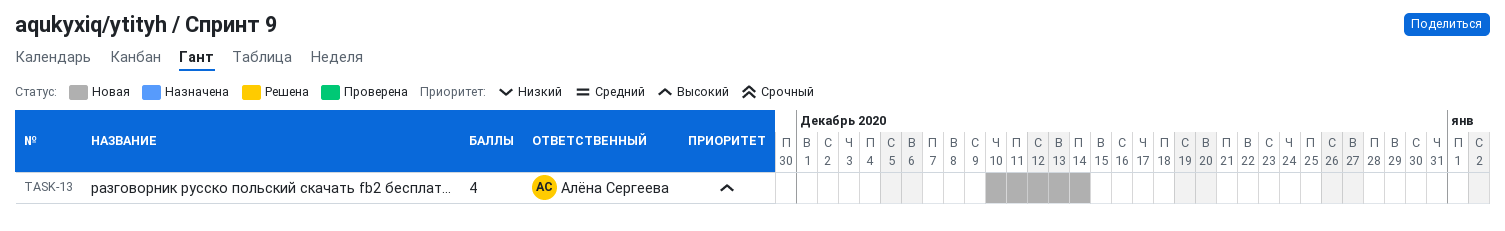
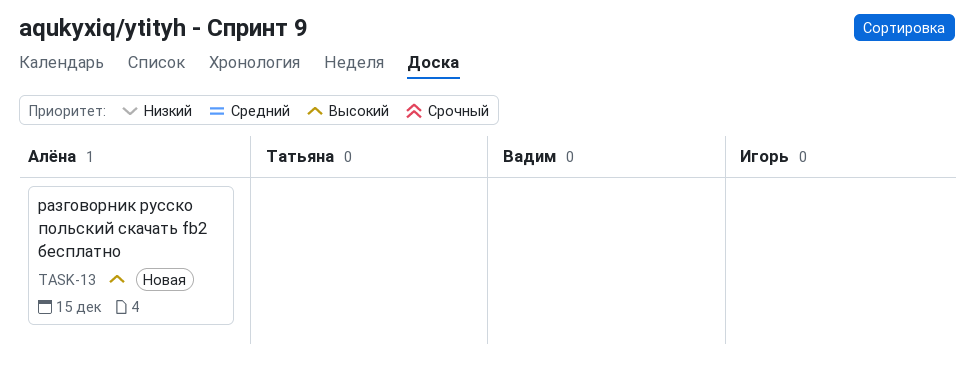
TASK-13, due: Dec 14 -> Dec 15

